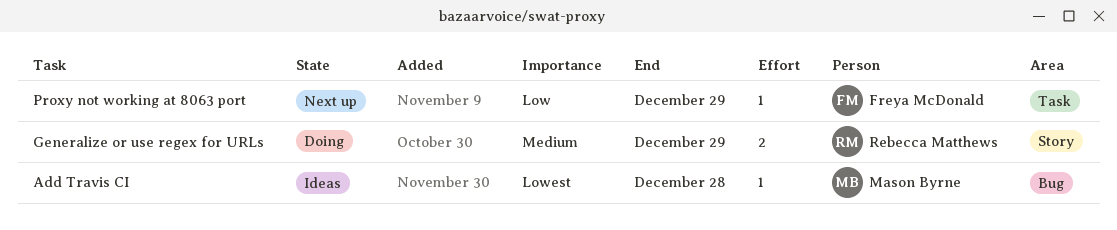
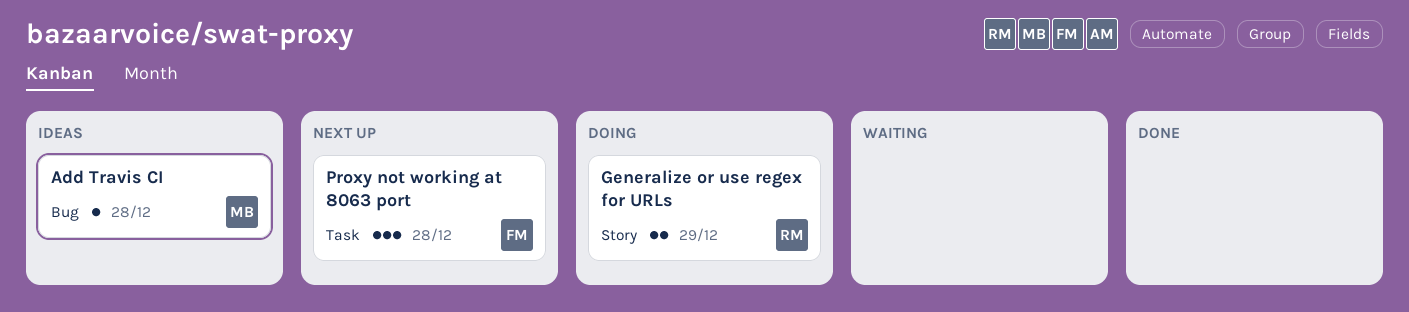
Proxy not working at 8063 port, estimate: 1 -> 3
Proxy not working at 8063 port, due: Dec 29 -> Dec 28

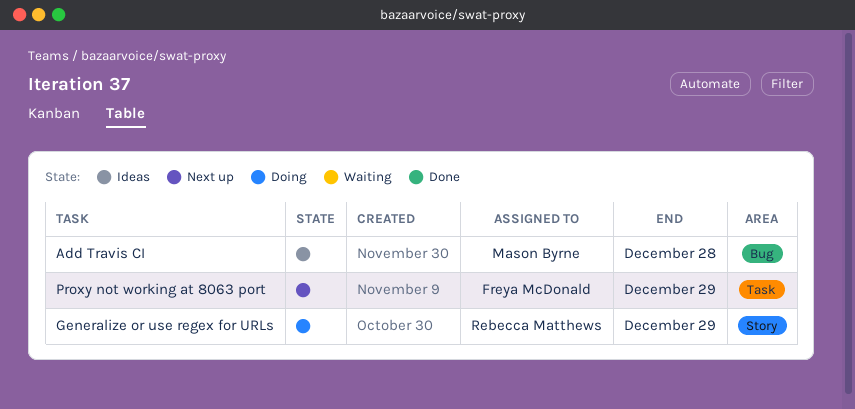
Proxy not working at 8063 port, due: Dec 28 -> Dec 29

